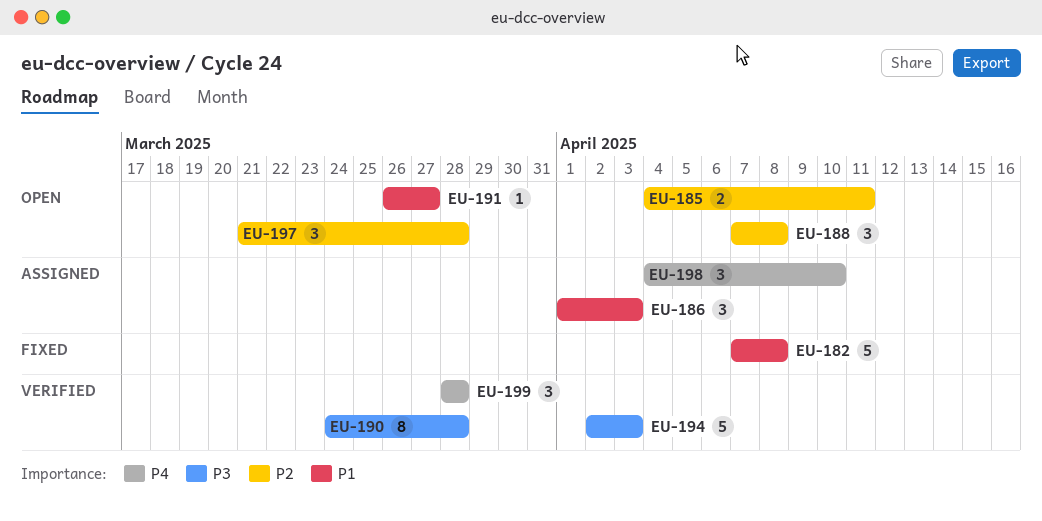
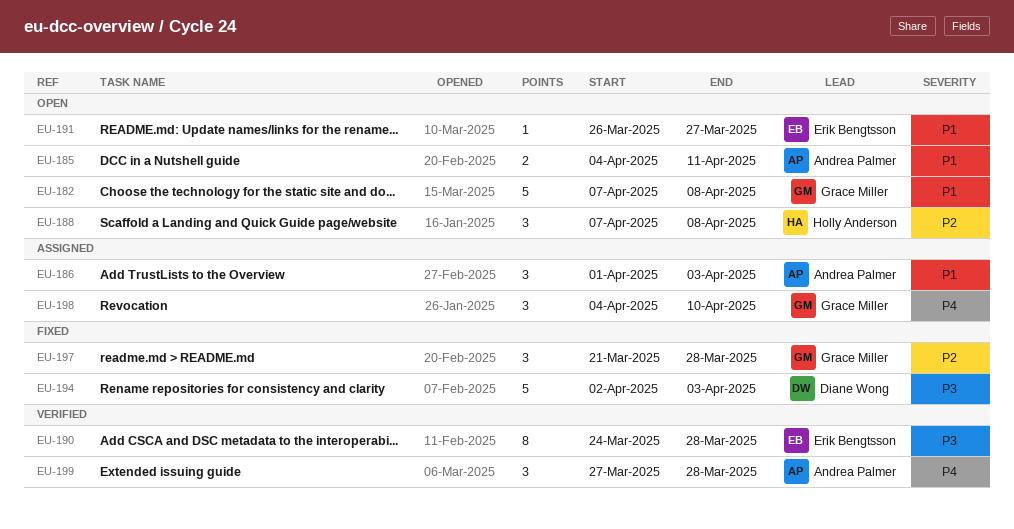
EU-182, status: Fixed -> Open
EU-185, priority: P2 -> P1
EU-194, status: Verified -> Fixed
EU-197, status: Open -> Fixed
EU-199, start: Mar 28 -> Mar 27

